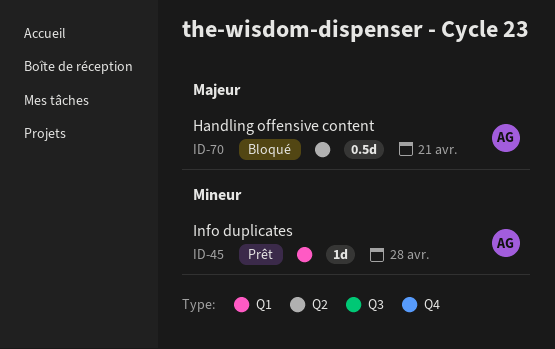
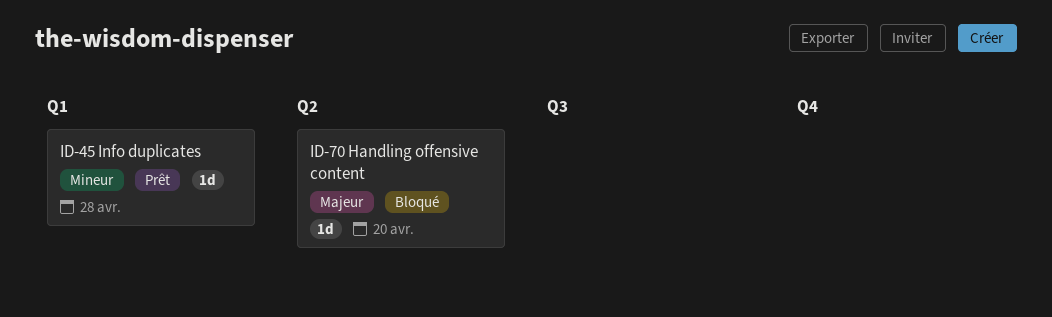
ID-70, estimate: 0.5d -> 1d
ID-70, due: Apr 21 -> Apr 20

